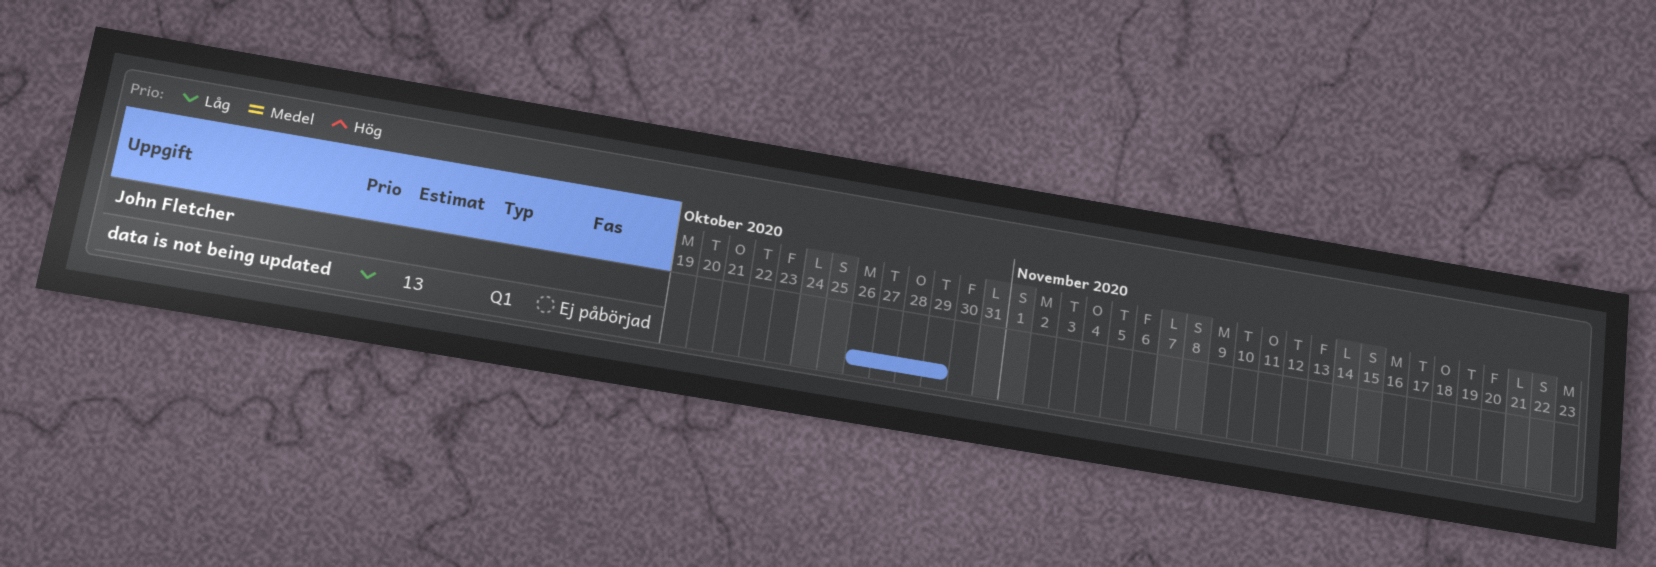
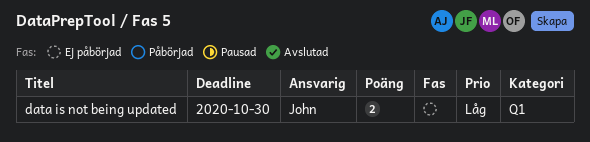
data is not being updated, estimate: 13 -> 2
data is not being updated, due: Oct 29 -> Oct 30

